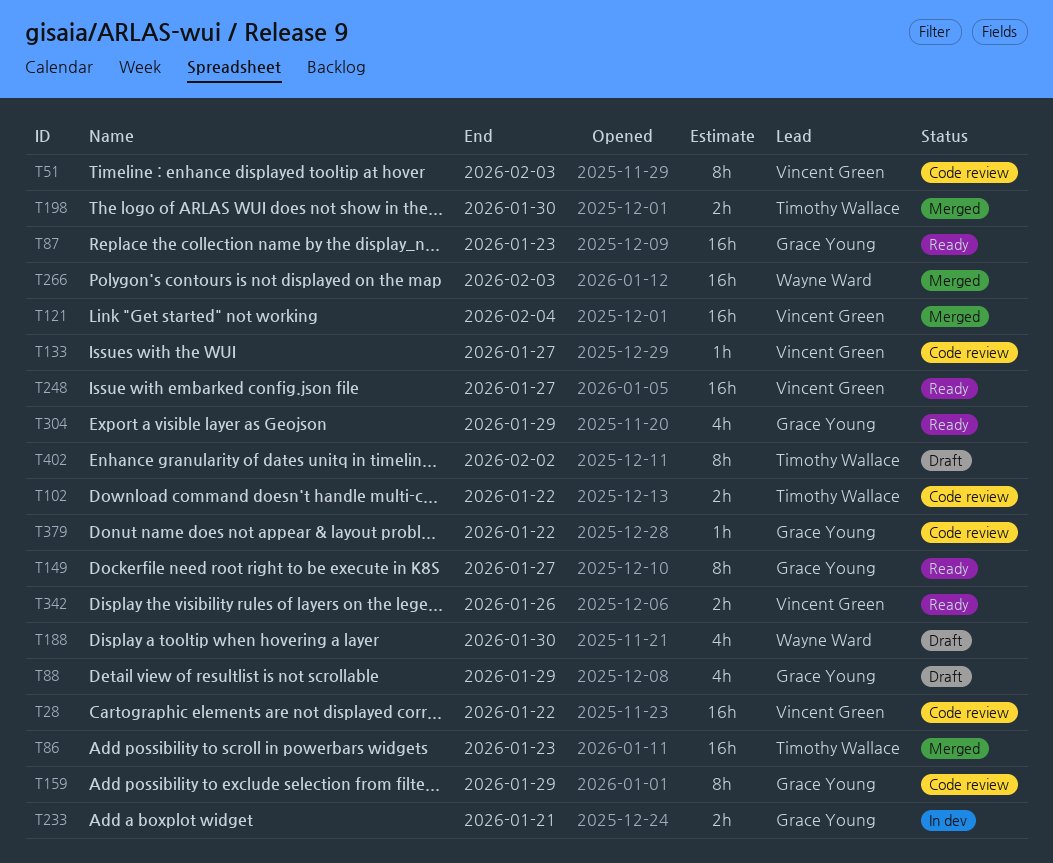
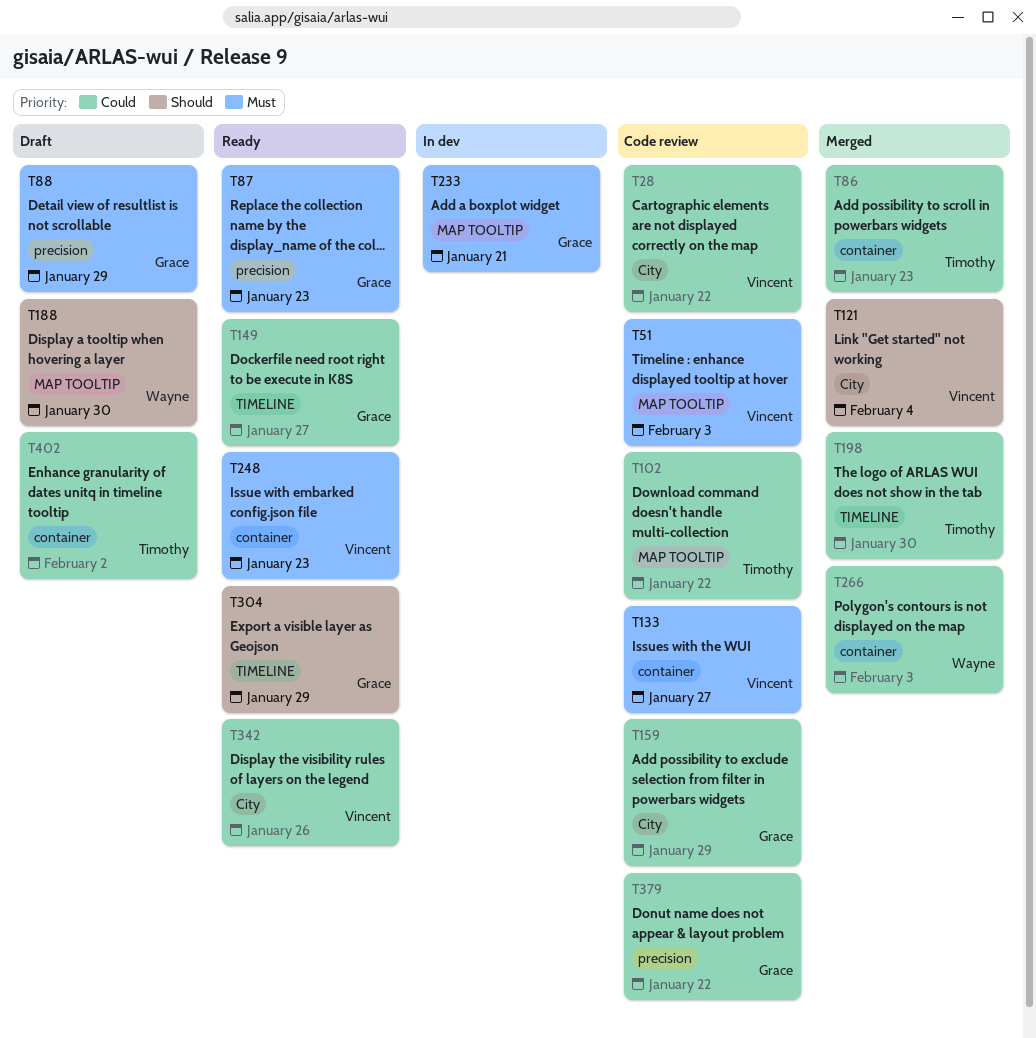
T248, due: Jan 27 -> Jan 23

